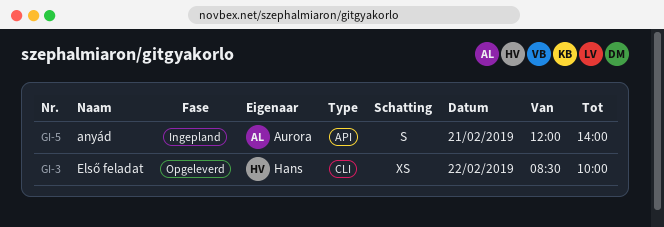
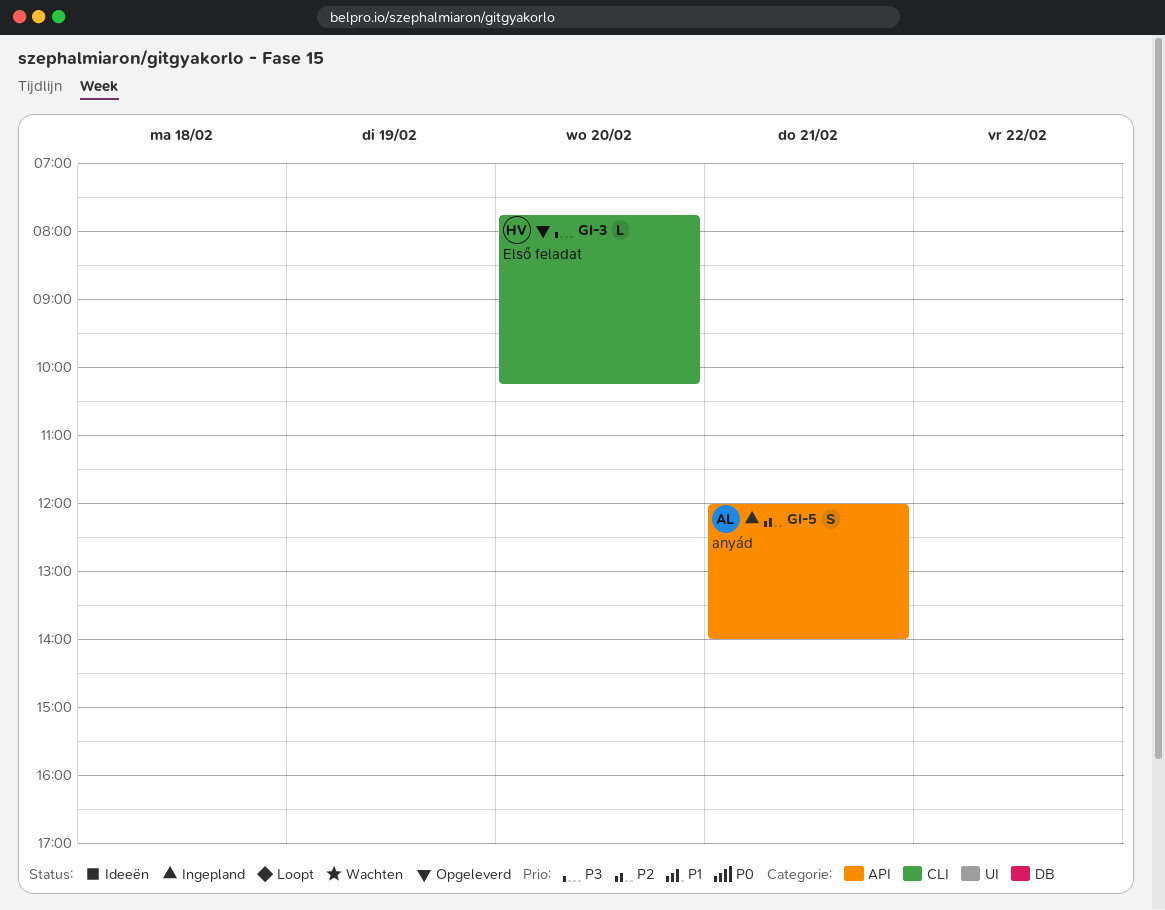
GI-3, estimate: XS -> L
GI-3, day: Feb 22 -> Feb 20
GI-3, begins: 08:30 -> 07:45
GI-3, ends: 10:00 -> 10:15

